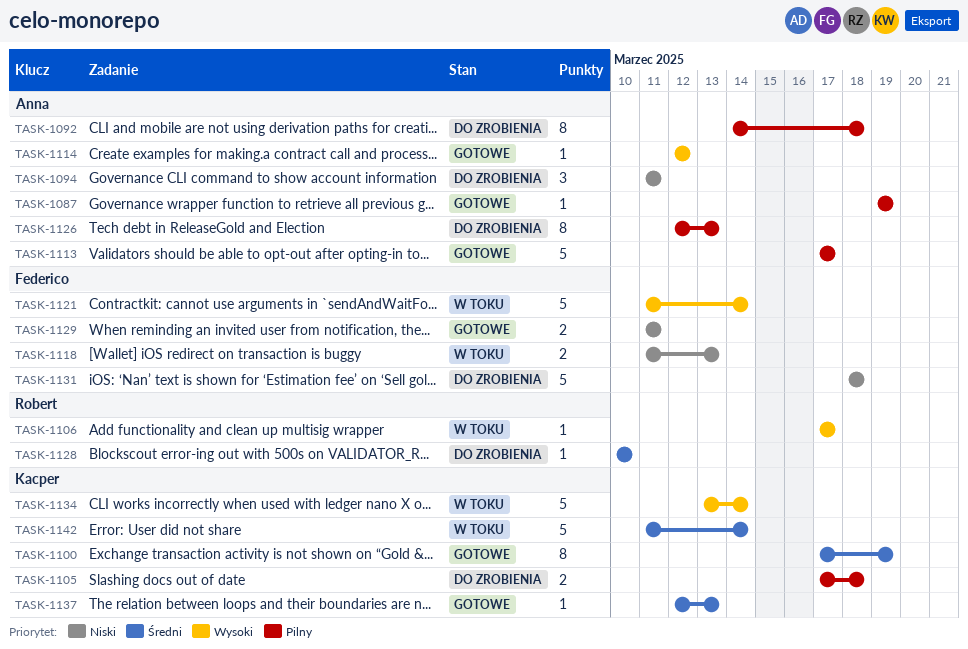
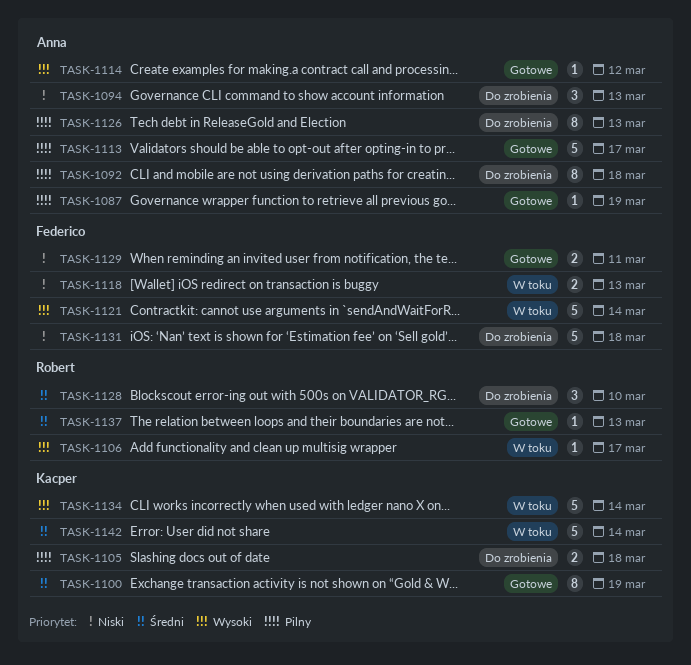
TASK-1094, due: Mar 11 -> Mar 13
TASK-1128, estimate: 1 -> 3
TASK-1137, owner: Kacper -> Robert

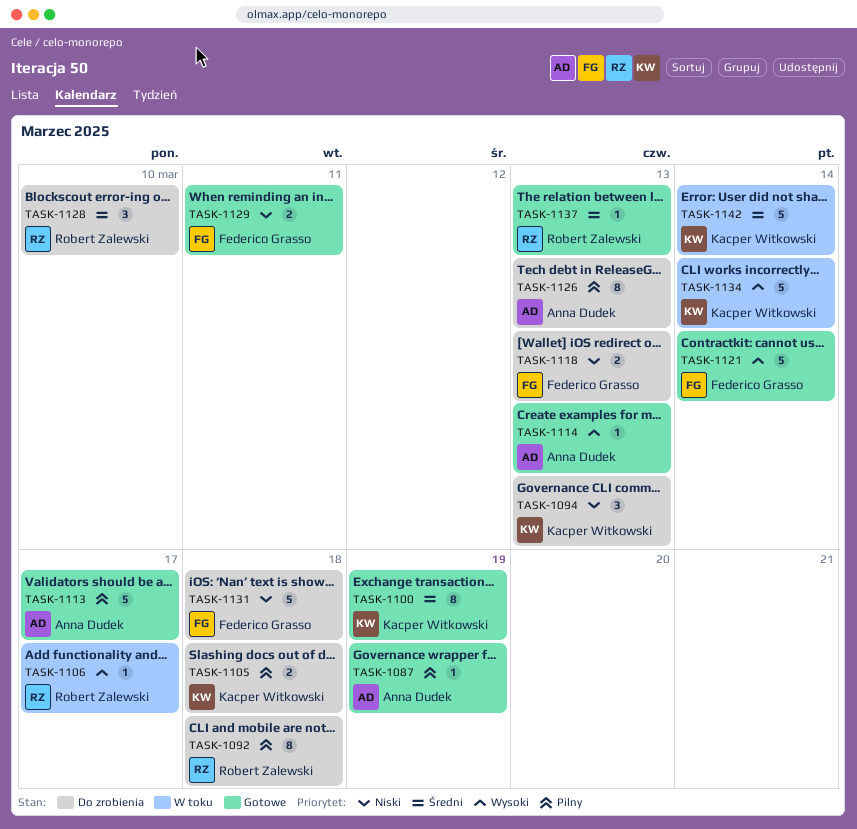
TASK-1092, owner: Anna Dudek -> Robert Zalewski
TASK-1094, owner: Anna Dudek -> Kacper Witkowski
TASK-1114, due: Mar 12 -> Mar 13
TASK-1118, status: W toku -> Do zrobienia
TASK-1121, status: W toku -> Gotowe

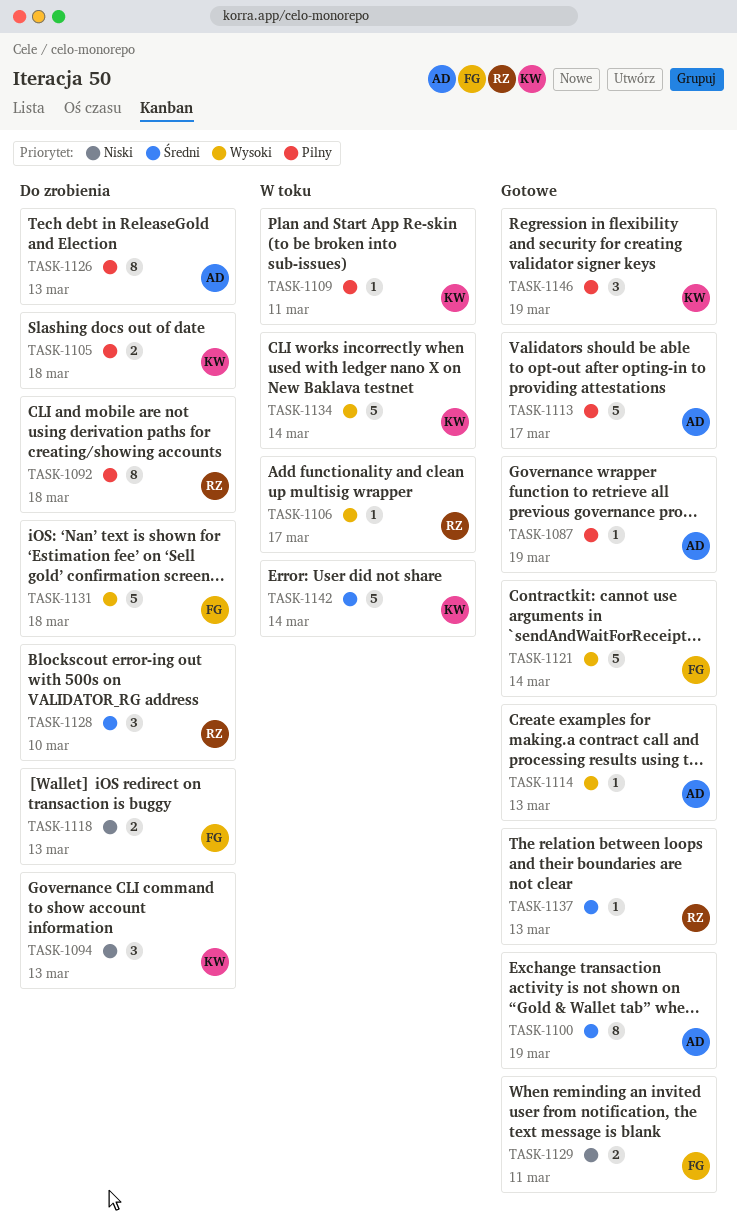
TASK-1100, owner: Kacper Witkowski -> Anna Dudek
TASK-1109: none -> present
TASK-1131, priority: Niski -> Wysoki
TASK-1146: none -> present

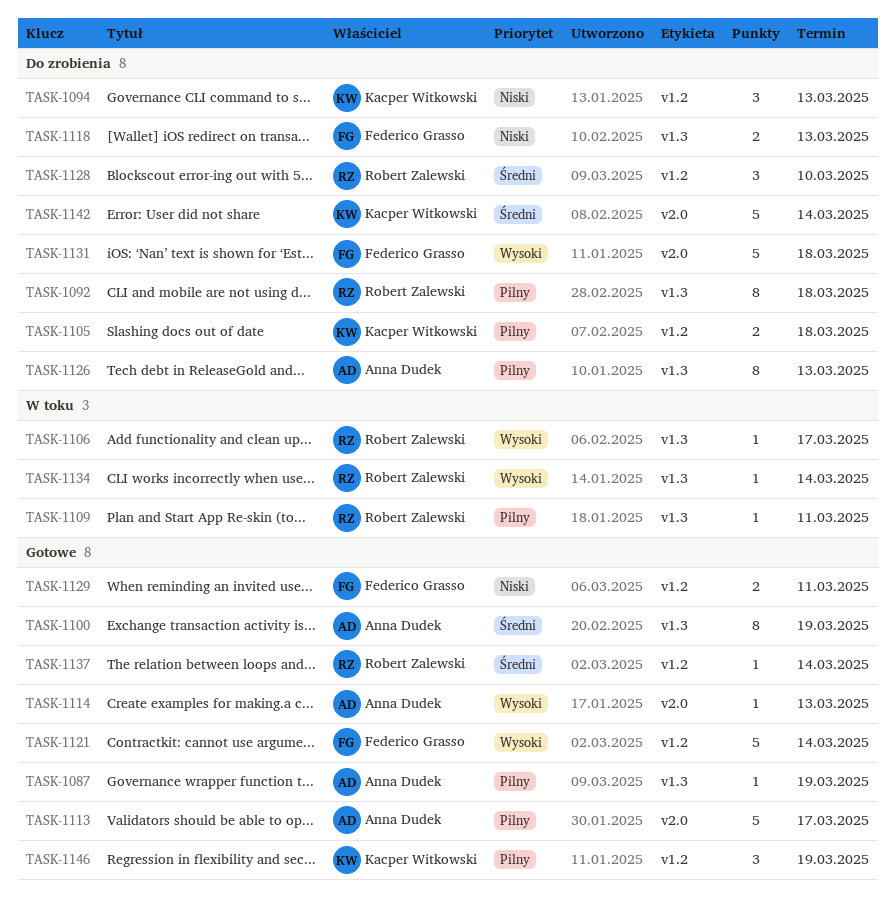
TASK-1109, owner: Kacper Witkowski -> Robert Zalewski
TASK-1134, owner: Kacper Witkowski -> Robert Zalewski
TASK-1134, estimate: 5 -> 1
TASK-1137, due: Mar 13 -> Mar 14
TASK-1142, status: W toku -> Do zrobienia

